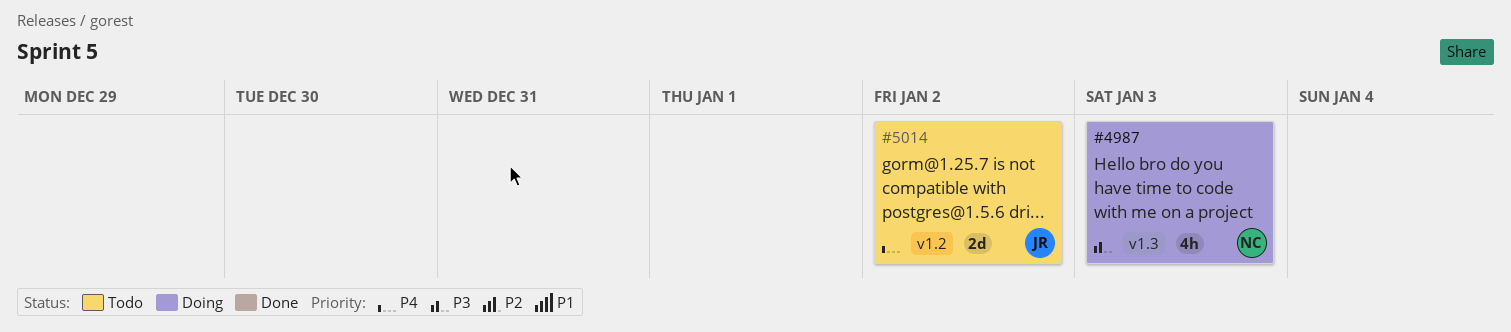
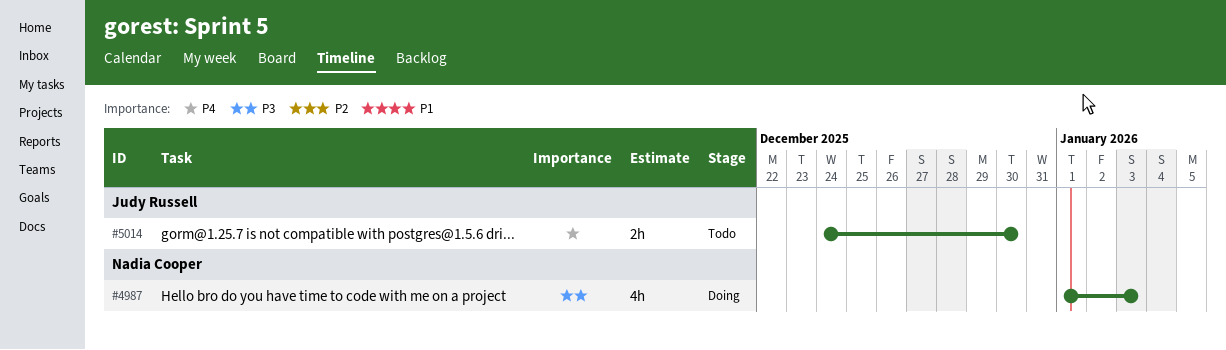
#5014, estimate: 2d -> 2h
#5014, due: Jan 2 -> Dec 30

